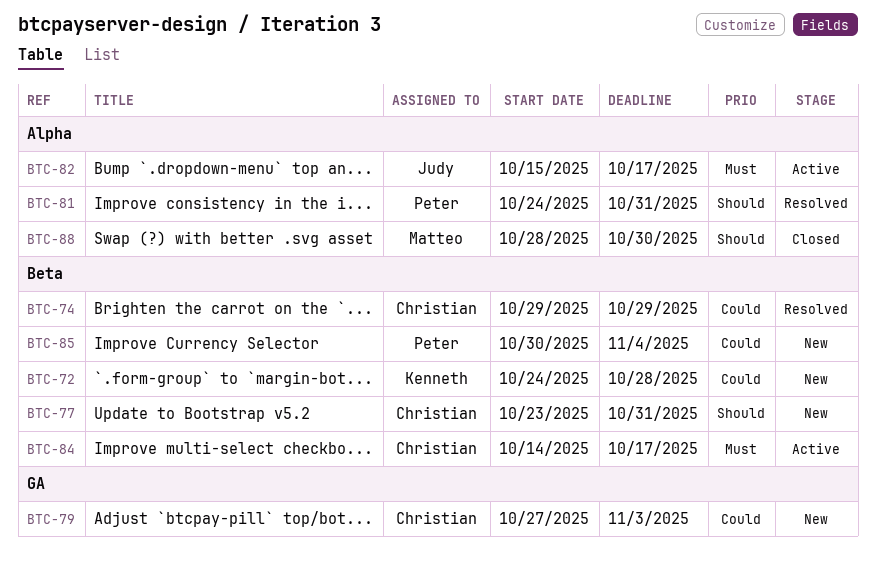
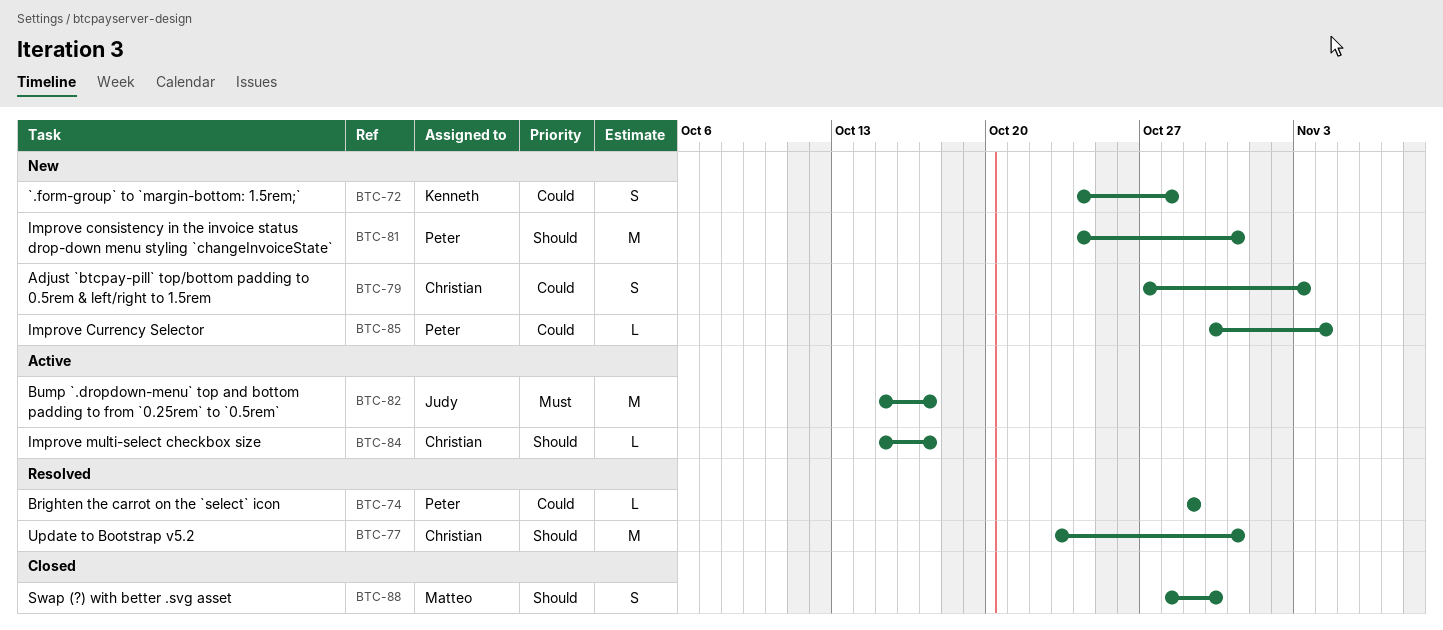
BTC-74, owner: Christian -> Peter
BTC-77, status: New -> Resolved
BTC-81, status: Resolved -> New
BTC-84, priority: Must -> Should
BTC-84, start: Oct 14 -> Oct 15

